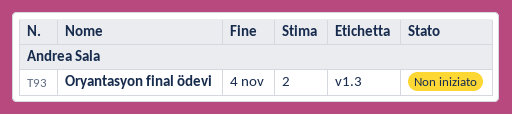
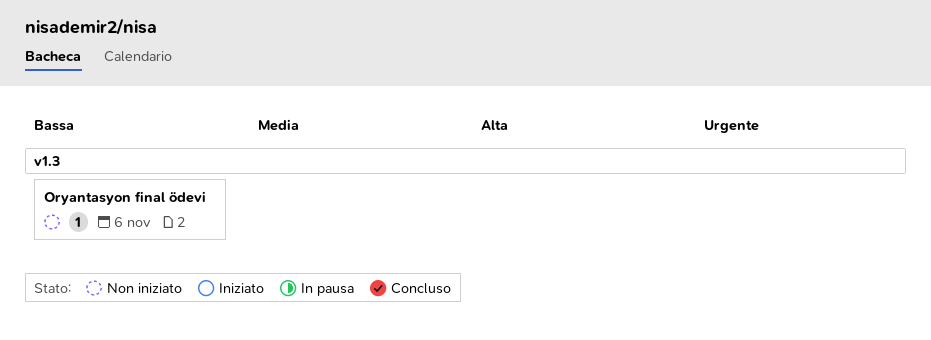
Oryantasyon final ödevi, estimate: 2 -> 1
Oryantasyon final ödevi, due: Nov 4 -> Nov 6

